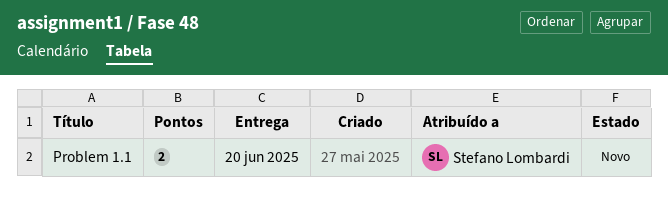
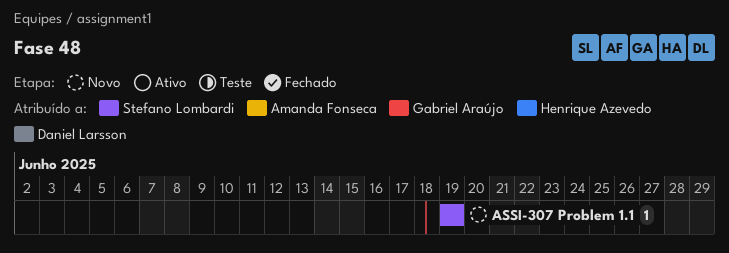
Problem 1.1, estimate: 2 -> 1
Problem 1.1, due: Jun 20 -> Jun 19

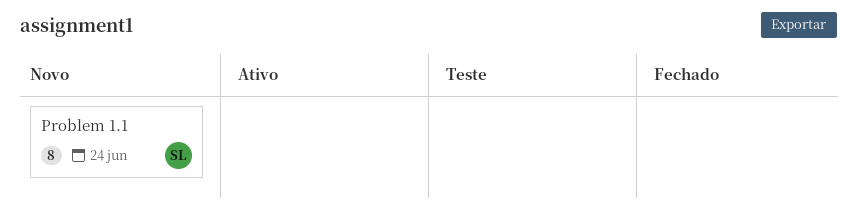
Problem 1.1, estimate: 1 -> 8
Problem 1.1, due: Jun 19 -> Jun 24

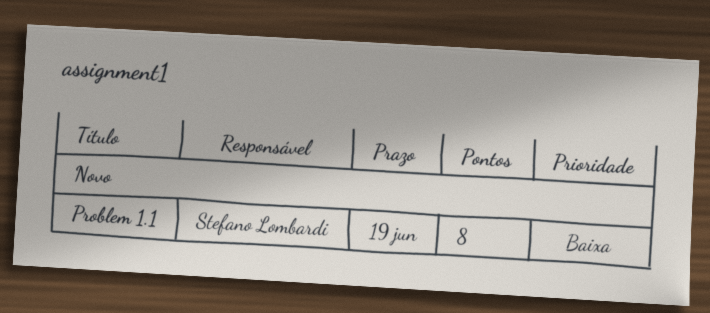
Problem 1.1, due: Jun 24 -> Jun 19

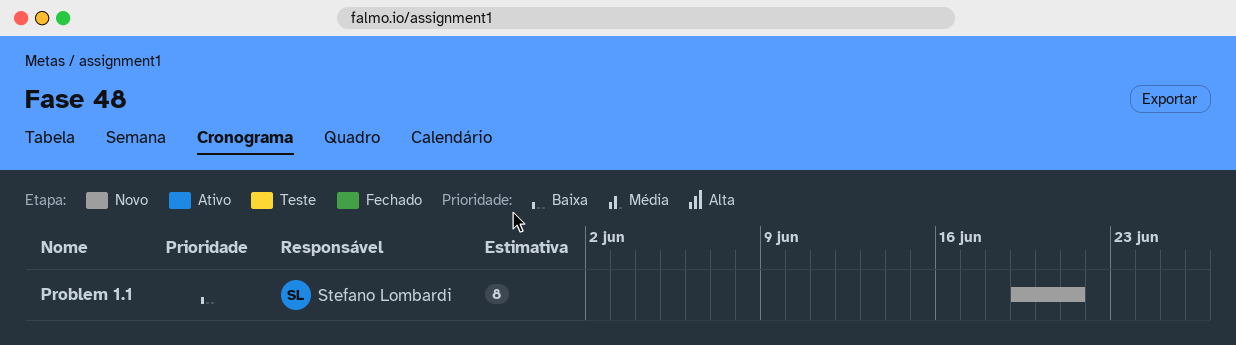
Problem 1.1, due: Jun 19 -> Jun 21

